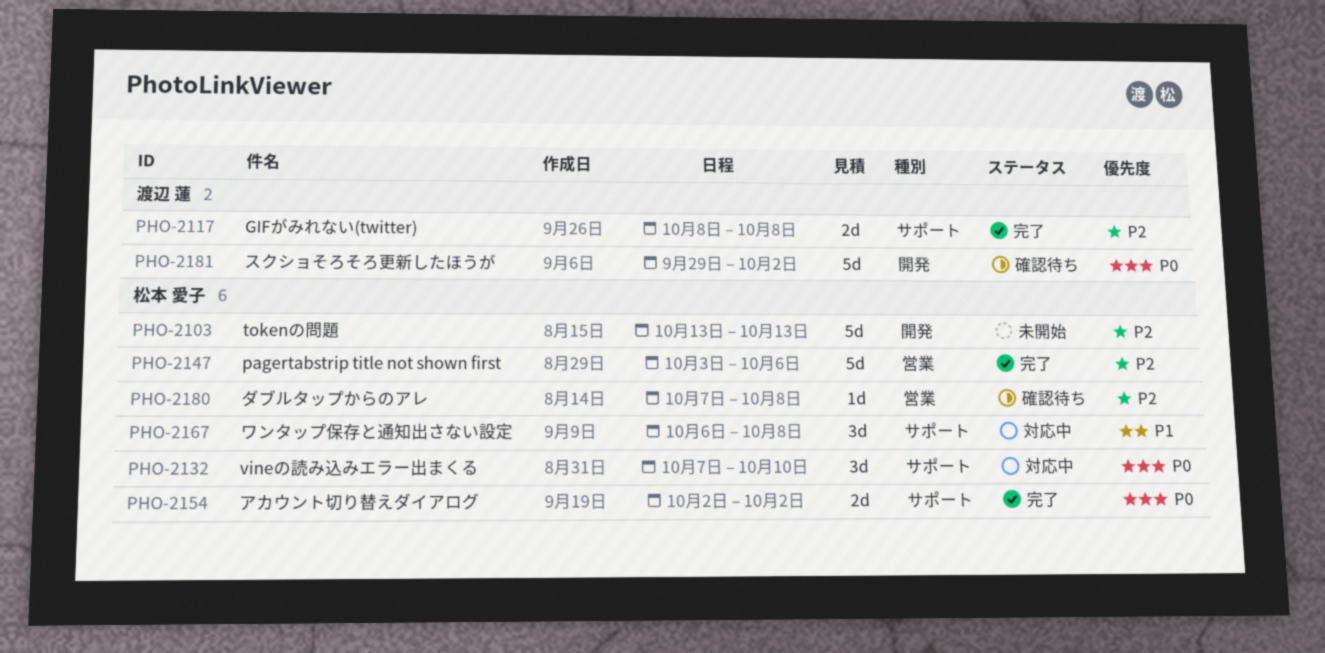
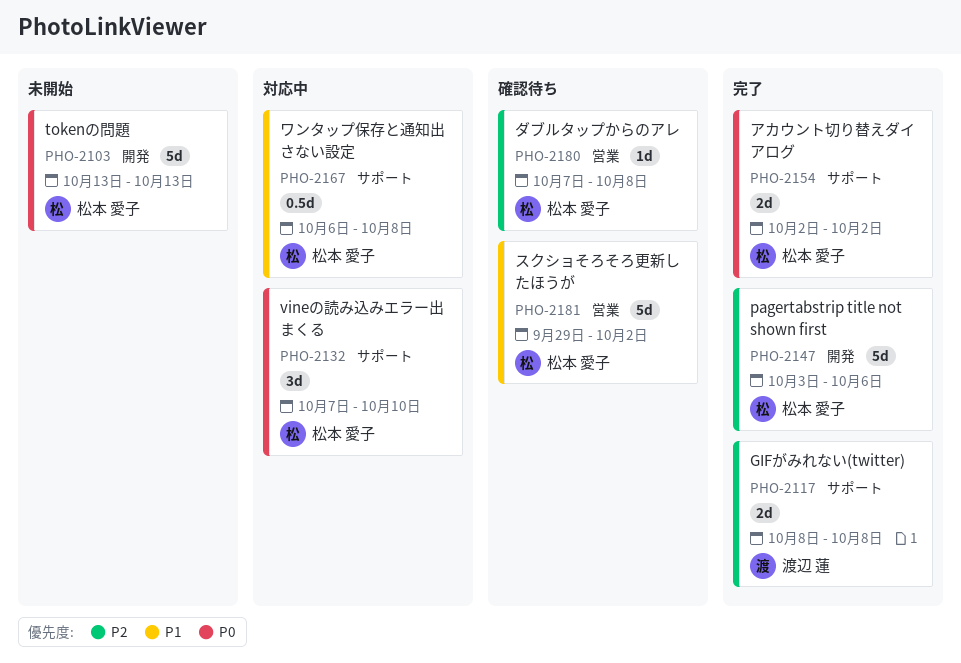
PHO-2103, priority: P2 -> P0
PHO-2147, label: 営業 -> 開発
PHO-2167, estimate: 3d -> 0.5d
PHO-2181, owner: 渡辺 蓮 -> 松本 愛子
PHO-2181, priority: P0 -> P1
PHO-2181, label: 開発 -> 営業

